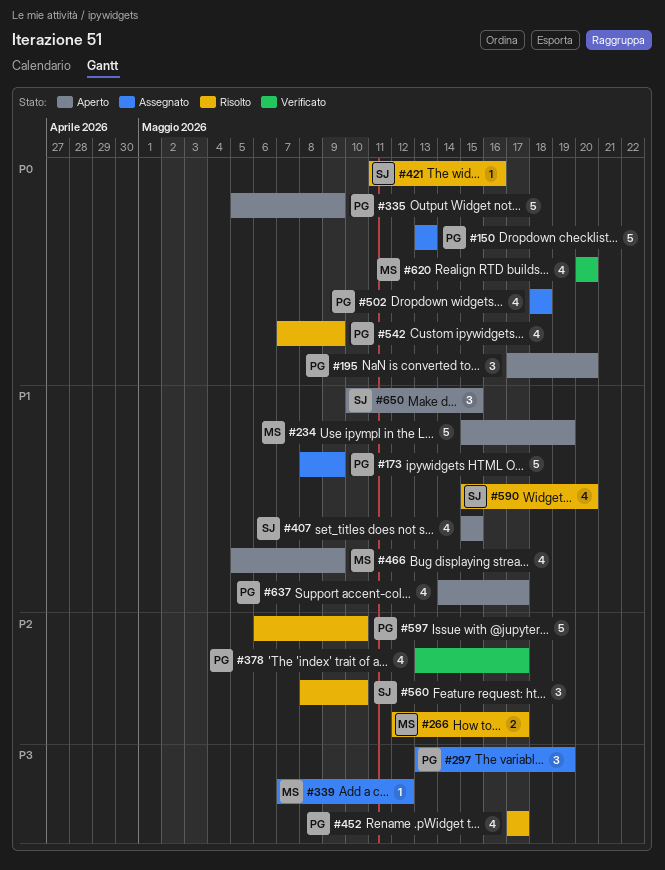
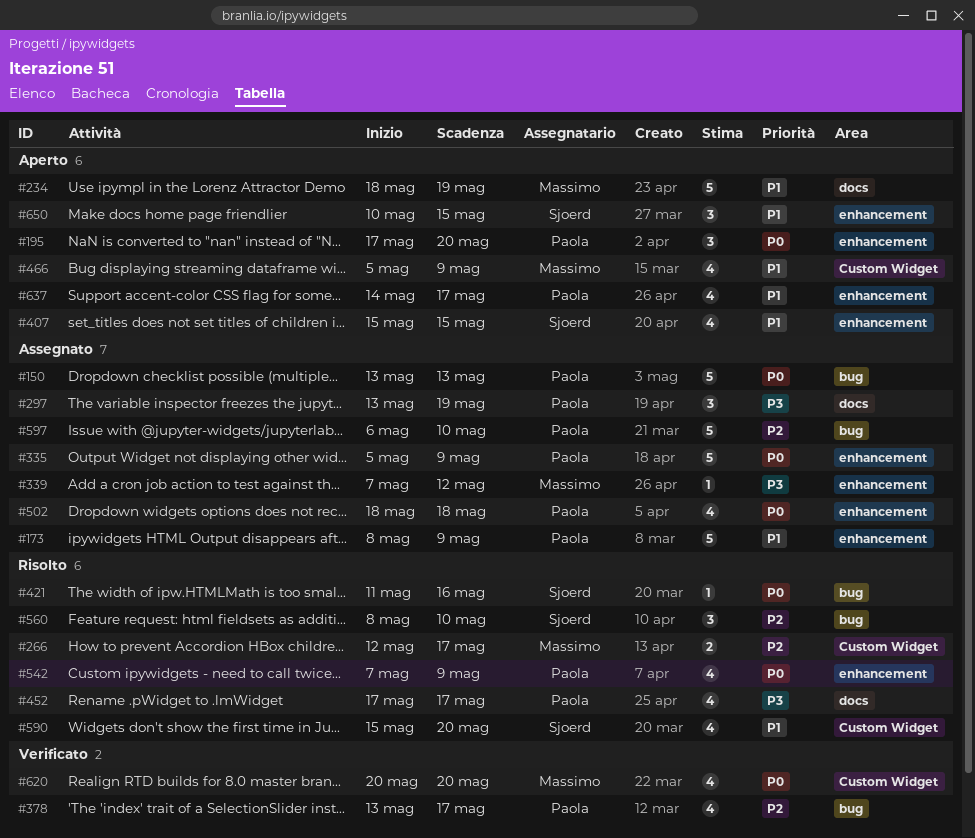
#234, start: May 15 -> May 18
#335, status: Aperto -> Assegnato
#597, status: Risolto -> Assegnato

